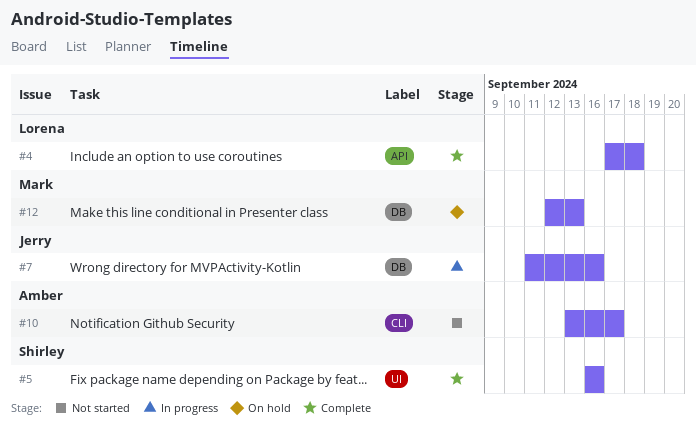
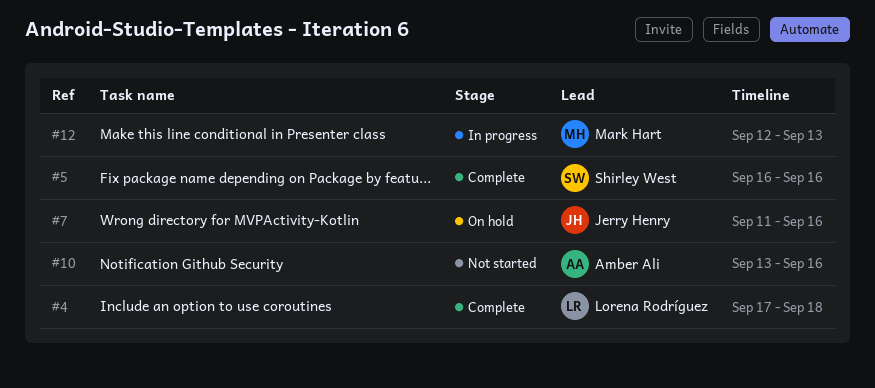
#7, status: In progress -> On hold
#10, due: Sep 17 -> Sep 16
#12, status: On hold -> In progress

